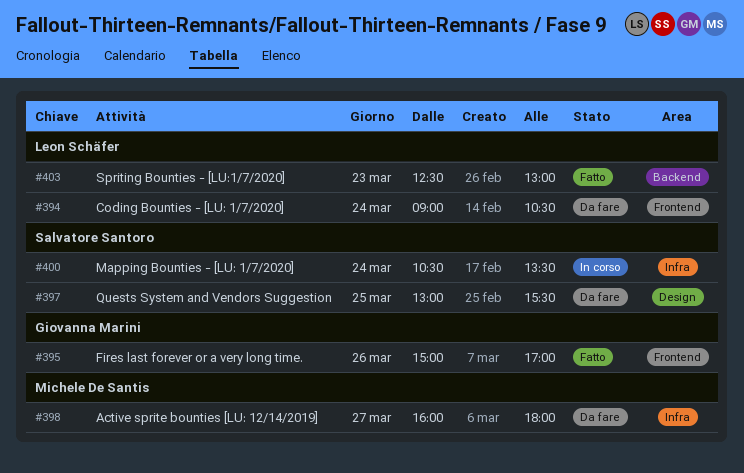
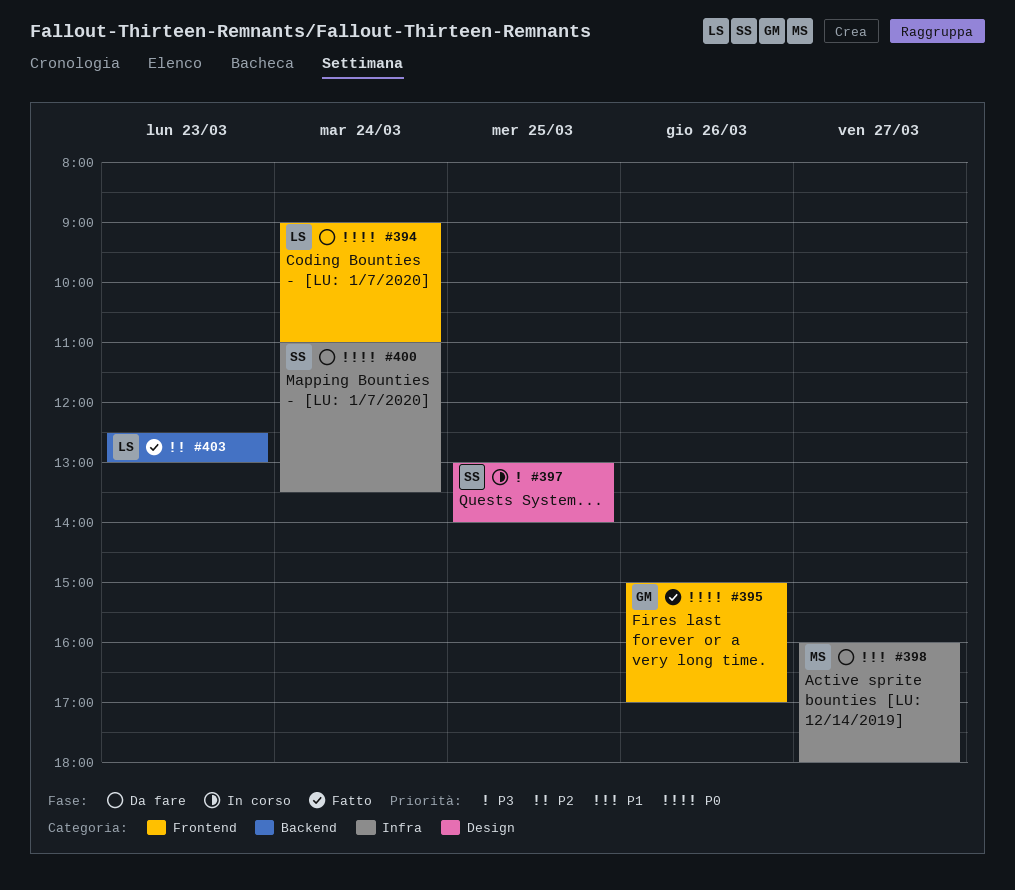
#394, ends: 10:30 -> 11:00
#397, status: Da fare -> In corso
#397, ends: 15:30 -> 14:00
#400, status: In corso -> Da fare
#400, begins: 10:30 -> 11:00

